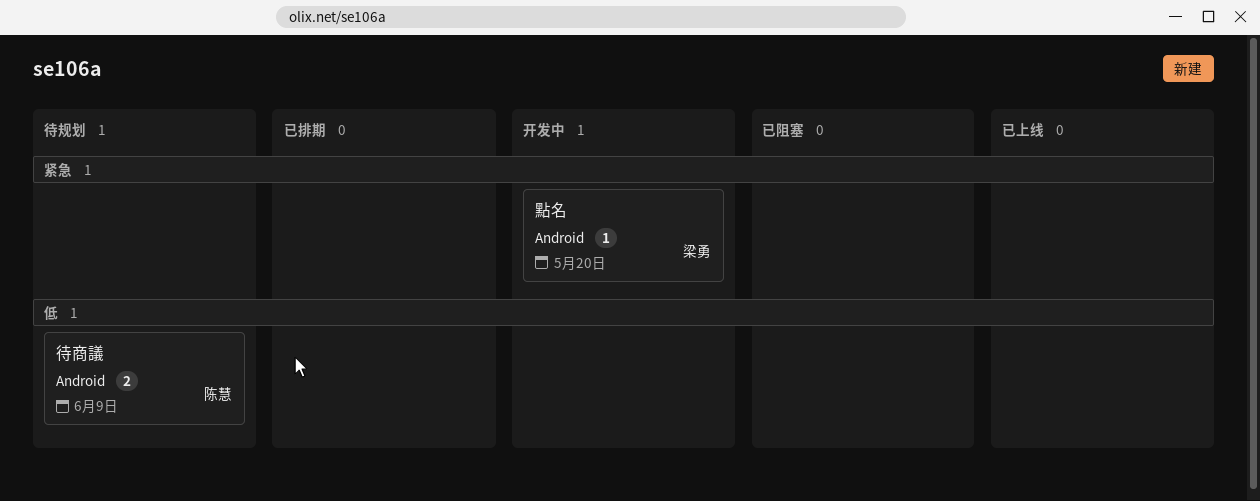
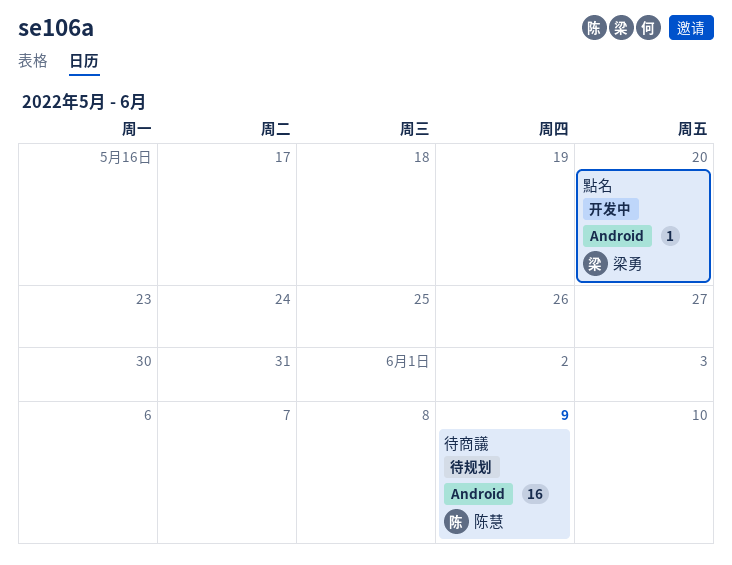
待商議, estimate: 2 -> 16

